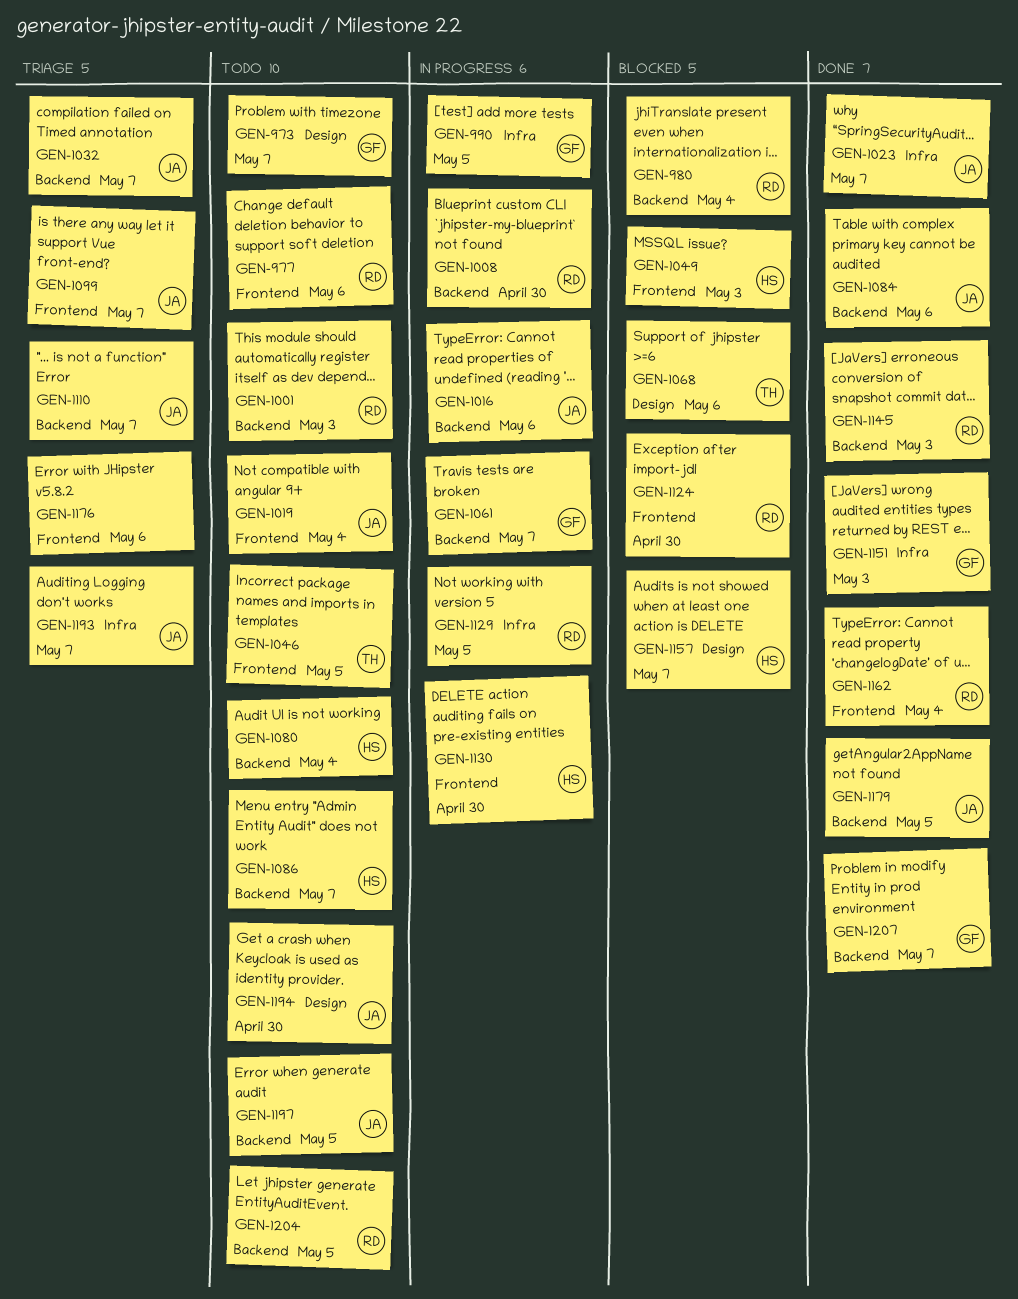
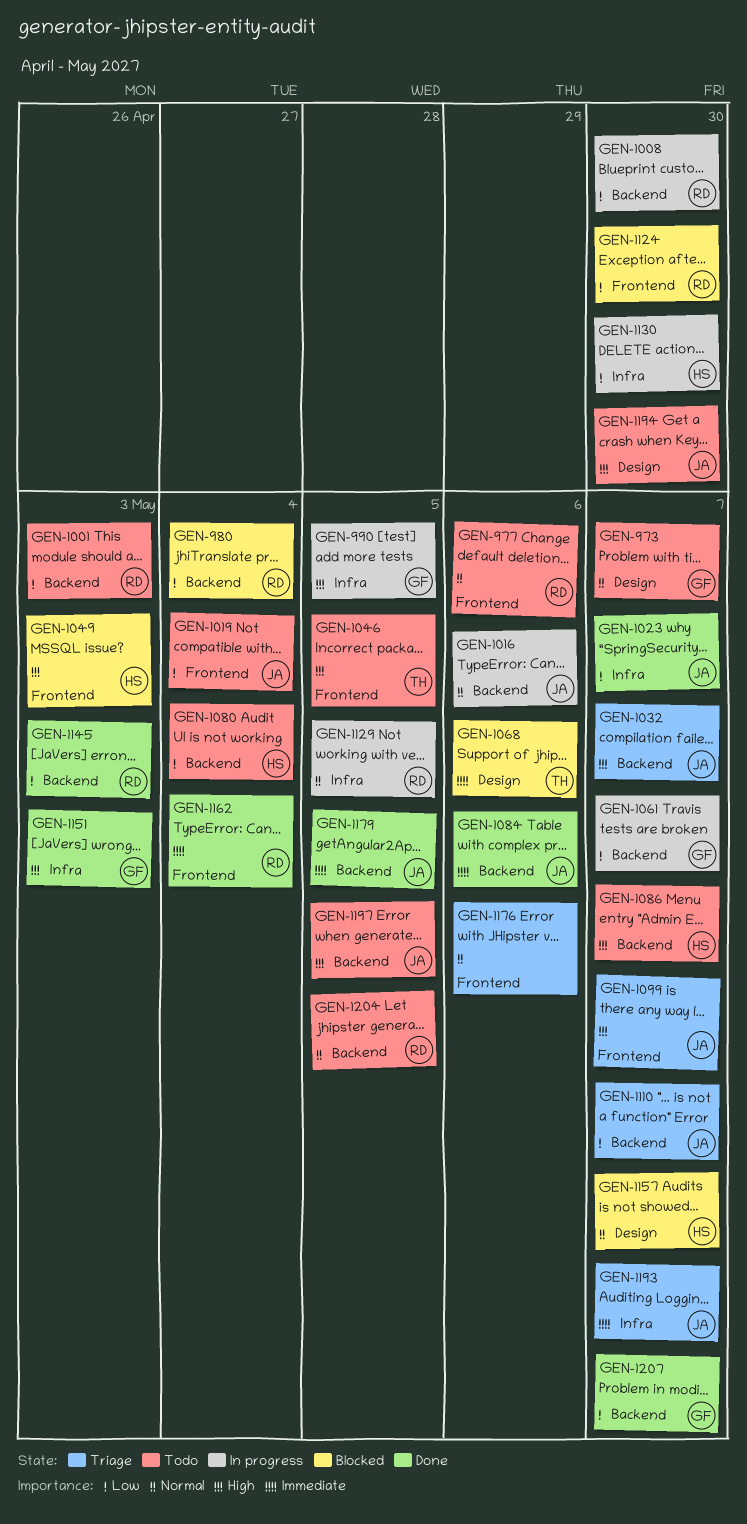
GEN-1130, label: Frontend -> Infra

